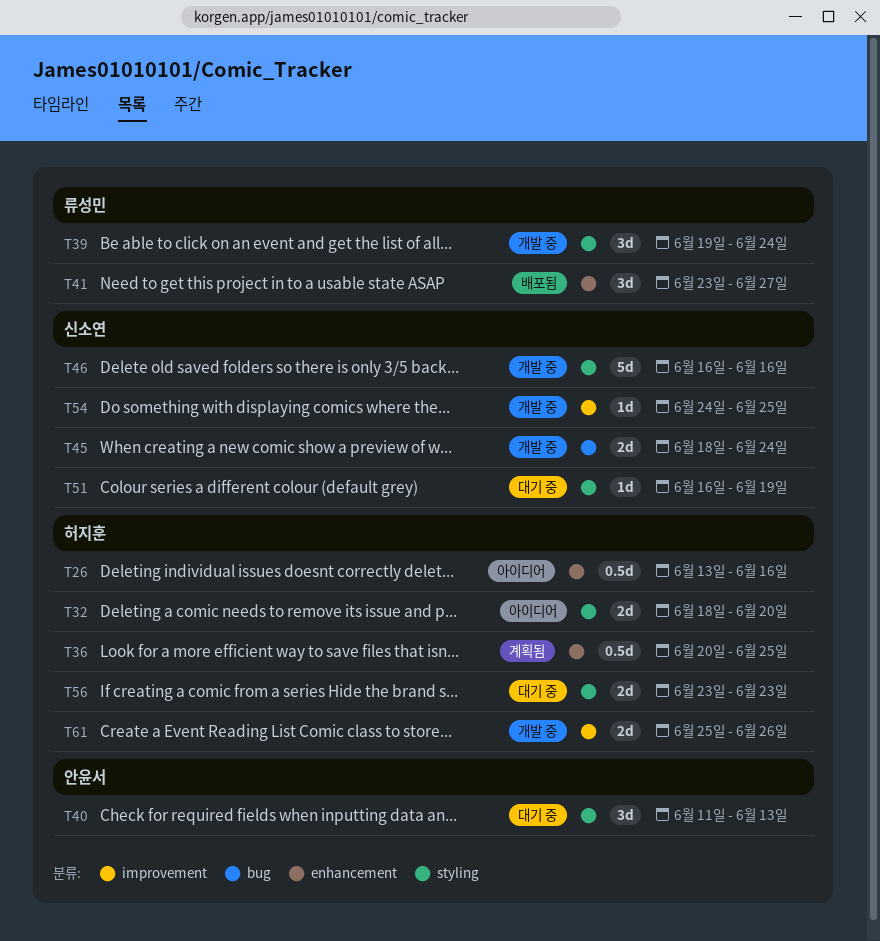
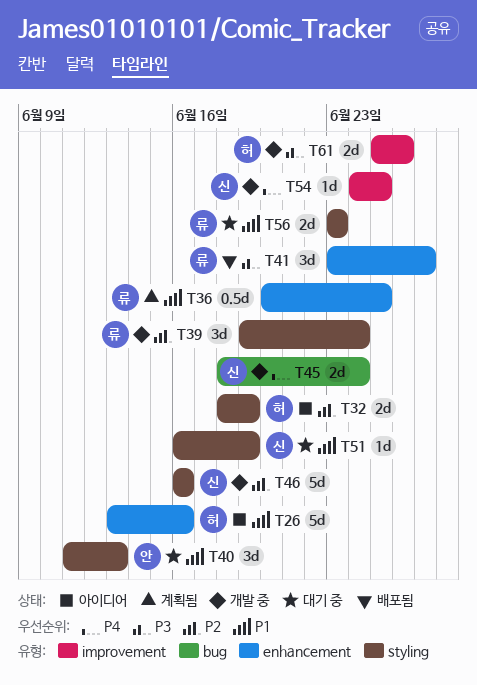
T26, estimate: 0.5d -> 5d
T32, due: Jun 20 -> Jun 19
T36, owner: 허지훈 -> 류성민
T56, owner: 허지훈 -> 류성민

